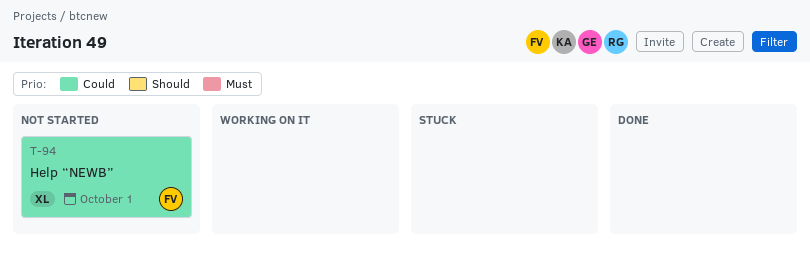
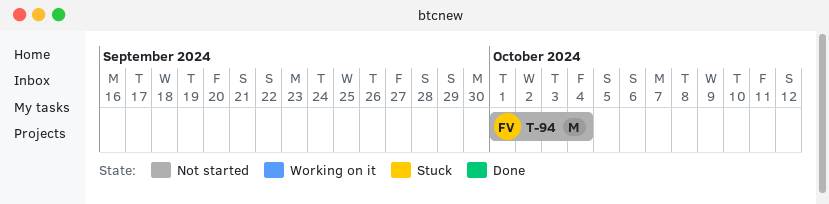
T-94, estimate: XL -> M
T-94, due: Oct 1 -> Oct 4

